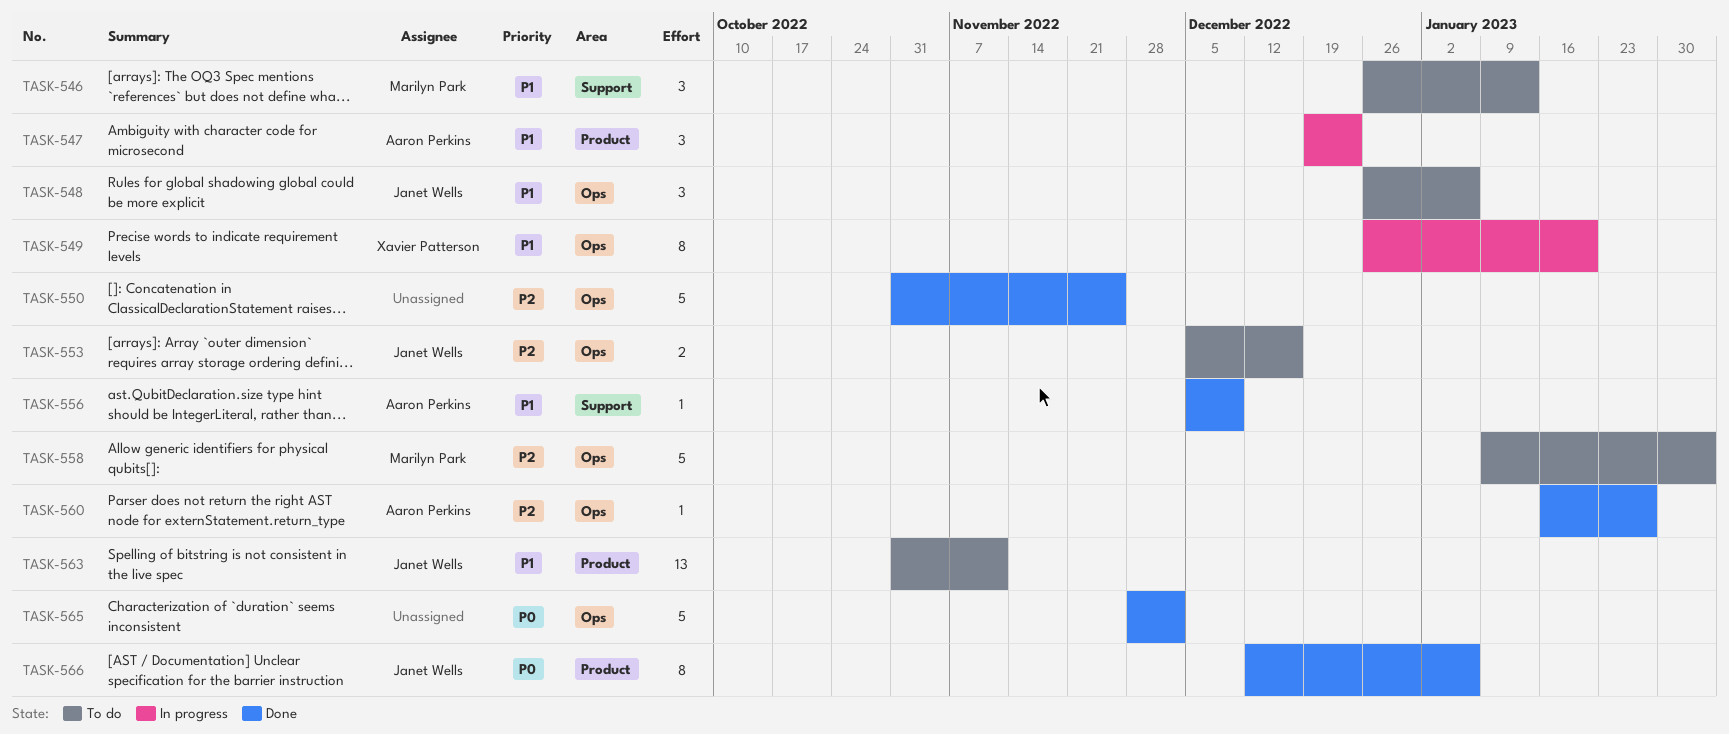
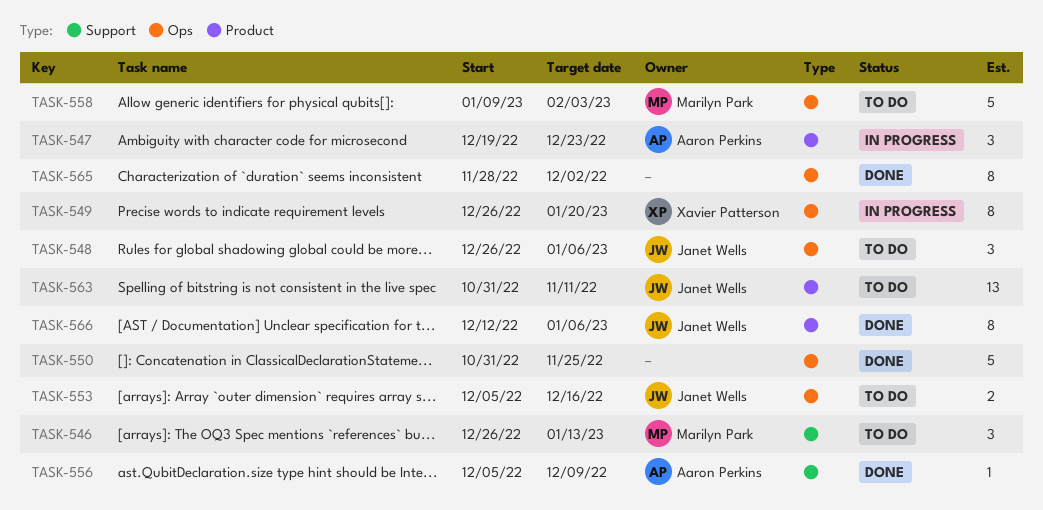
TASK-560: present -> none
TASK-565, estimate: 5 -> 8

